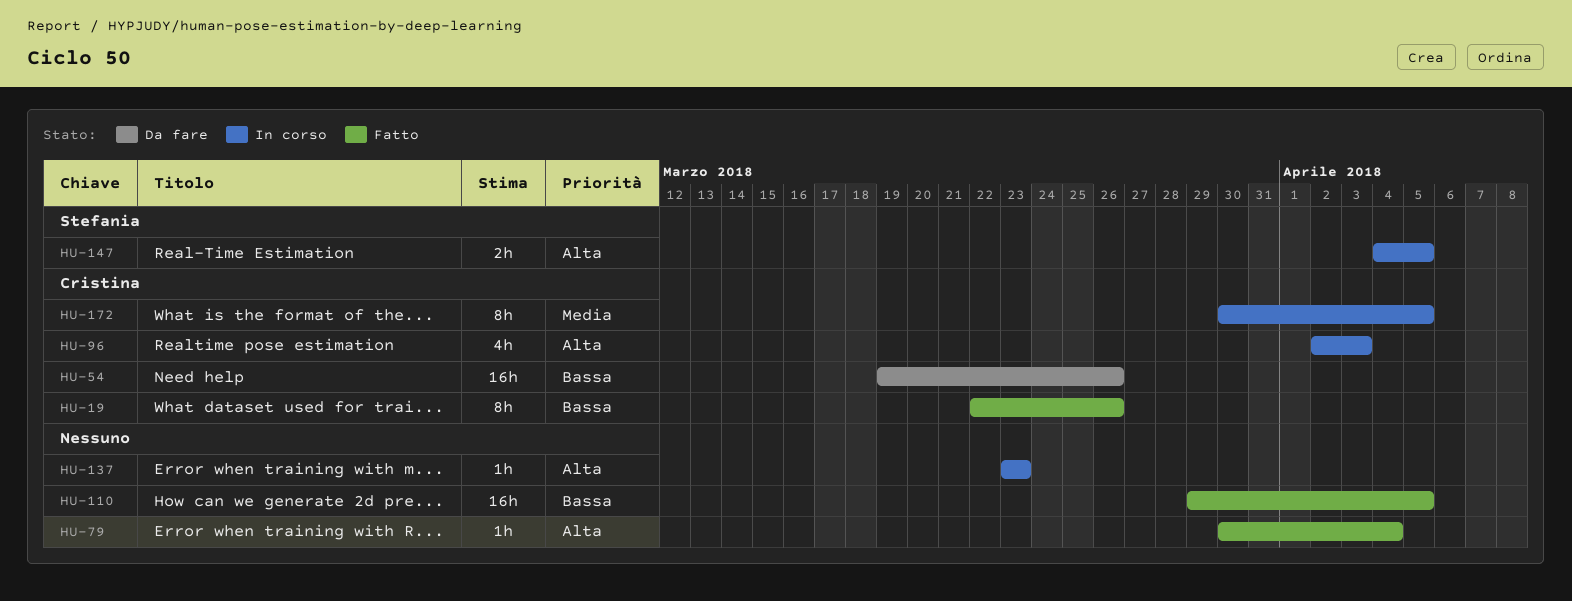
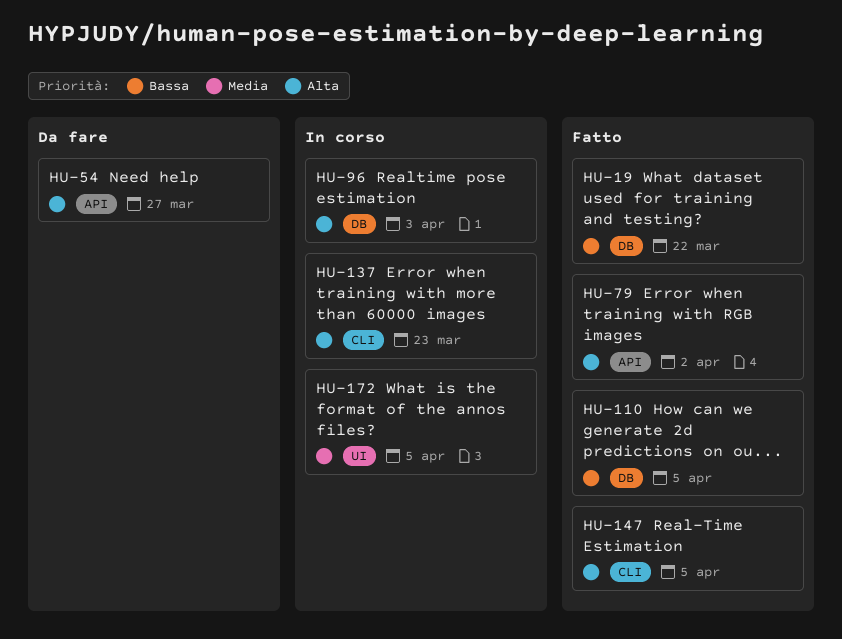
HU-19, due: Mar 26 -> Mar 22
HU-54, priority: Bassa -> Alta
HU-54, due: Mar 26 -> Mar 27
HU-79, due: Apr 4 -> Apr 2
HU-147, status: In corso -> Fatto

